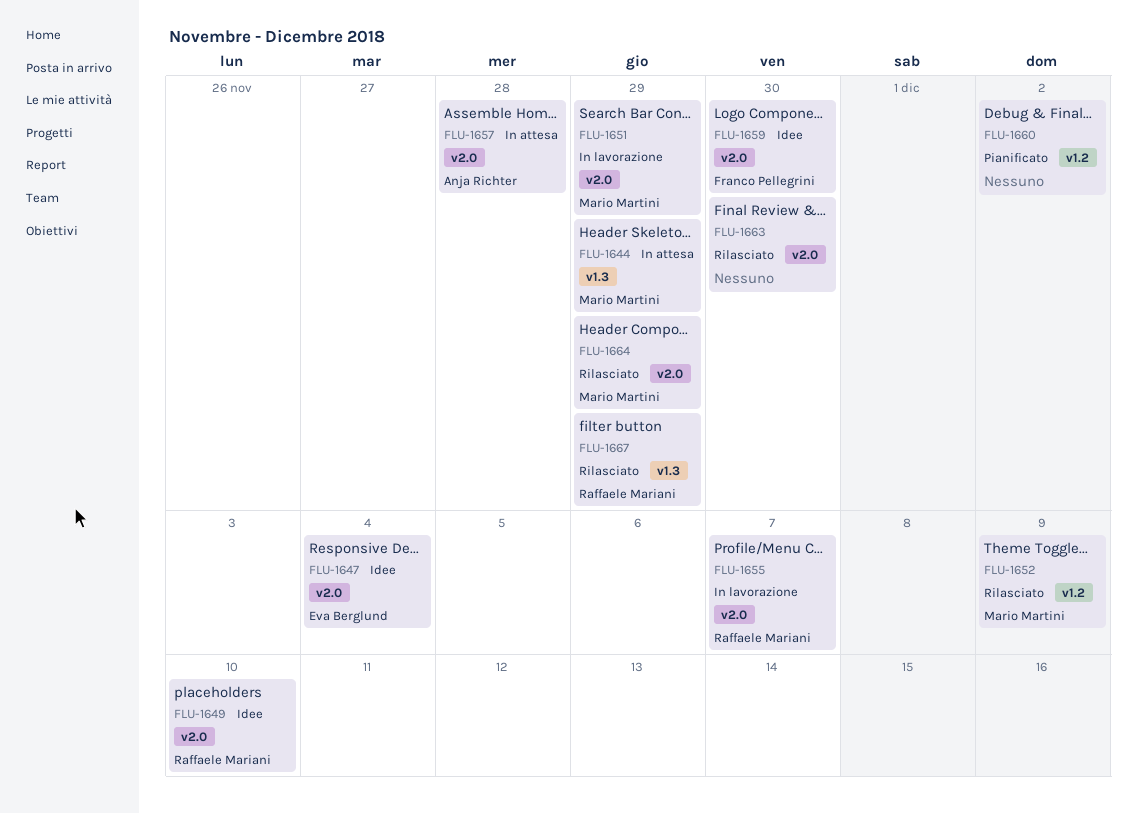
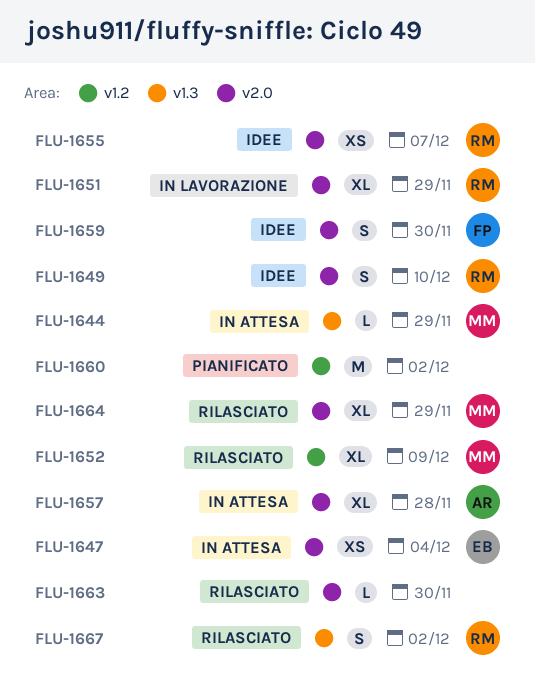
FLU-1647, status: Idee -> In attesa
FLU-1651, owner: Mario Martini -> Raffaele Mariani
FLU-1655, status: In lavorazione -> Idee
FLU-1667, due: Nov 29 -> Dec 2

